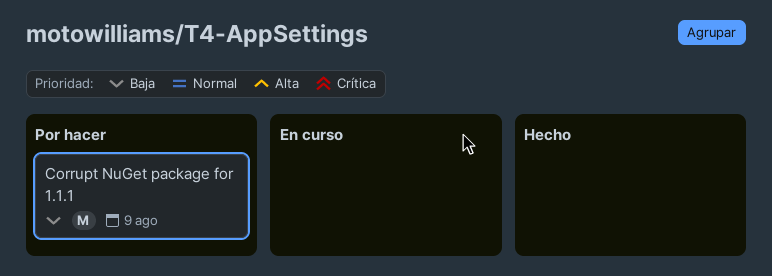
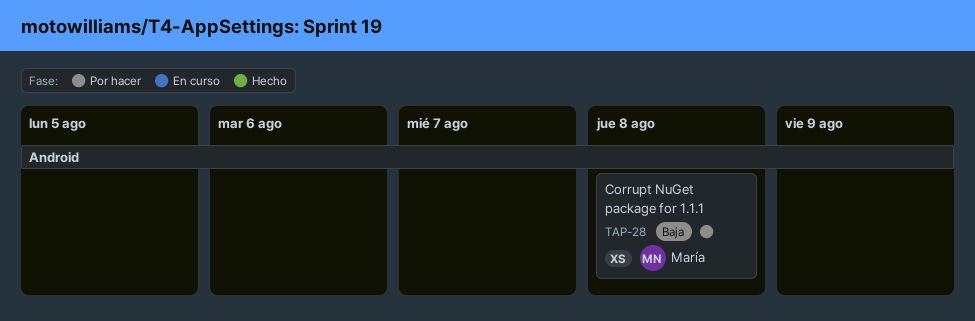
Corrupt NuGet package for 1.1.1, estimate: M -> XS
Corrupt NuGet package for 1.1.1, due: Aug 9 -> Aug 8

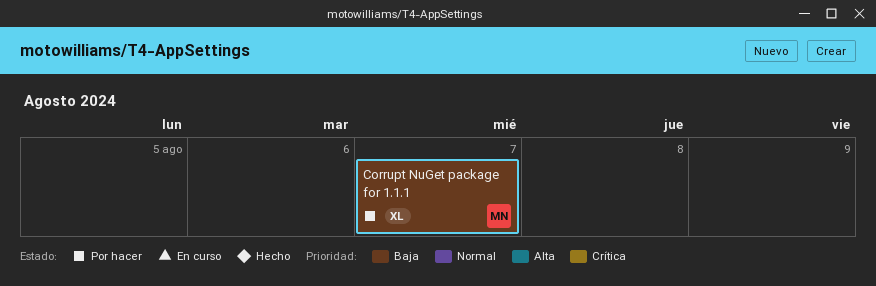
Corrupt NuGet package for 1.1.1, estimate: XS -> XL
Corrupt NuGet package for 1.1.1, due: Aug 8 -> Aug 7

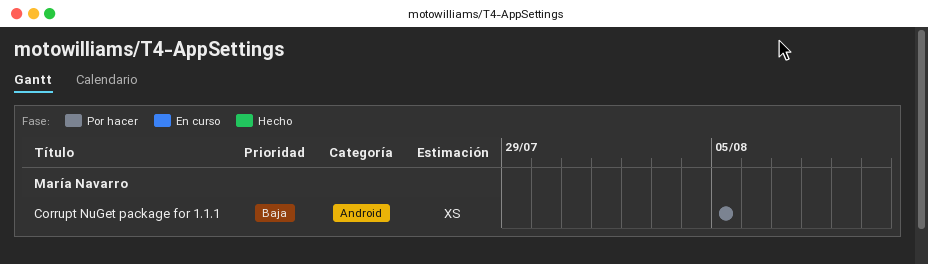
Corrupt NuGet package for 1.1.1, estimate: XL -> XS
Corrupt NuGet package for 1.1.1, due: Aug 7 -> Aug 5

